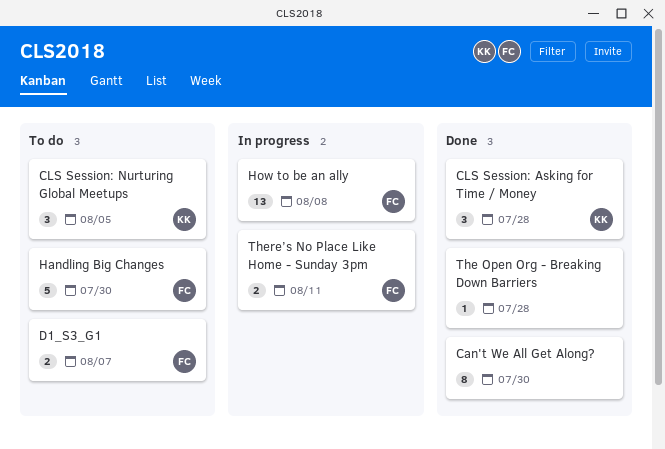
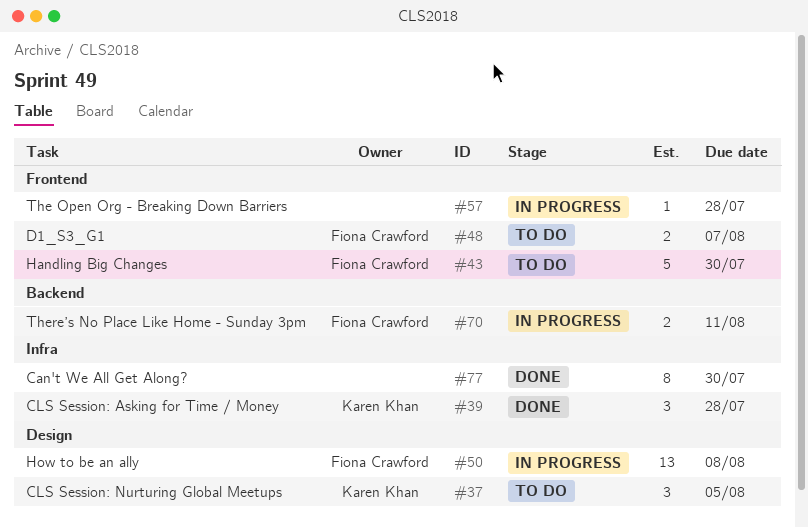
The Open Org - Breaking Down Barriers, status: Done -> In progress

